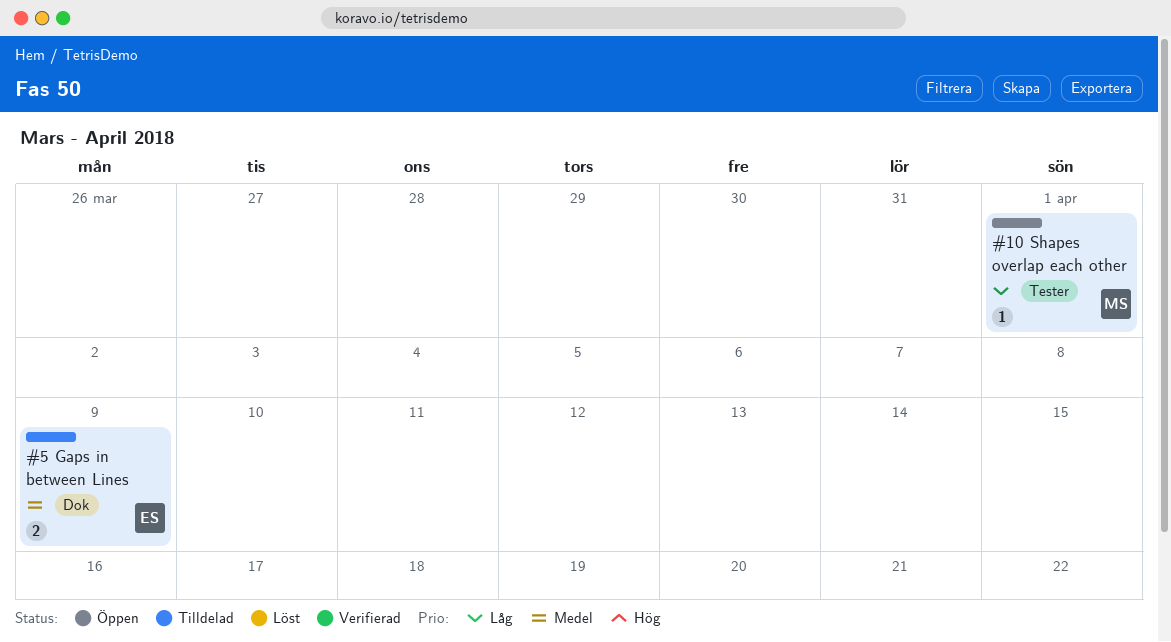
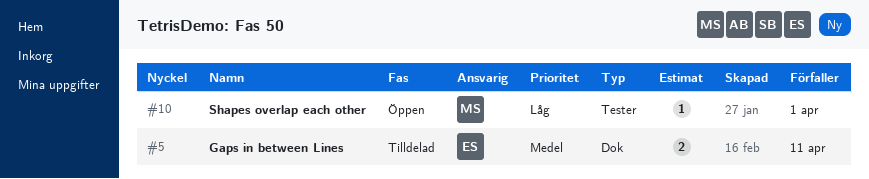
#5, due: Apr 9 -> Apr 11

